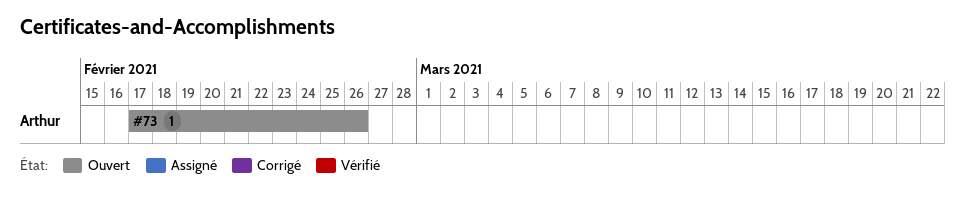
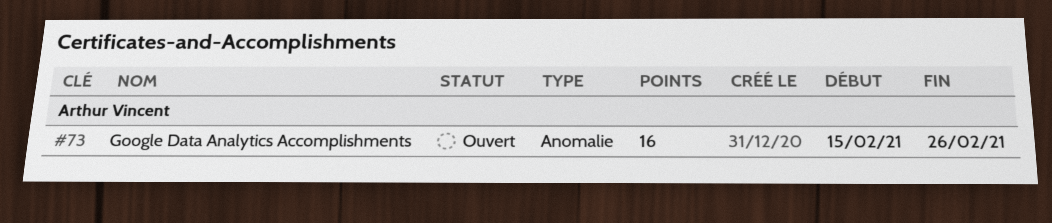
#73, estimate: 1 -> 16
#73, start: Feb 17 -> Feb 15

